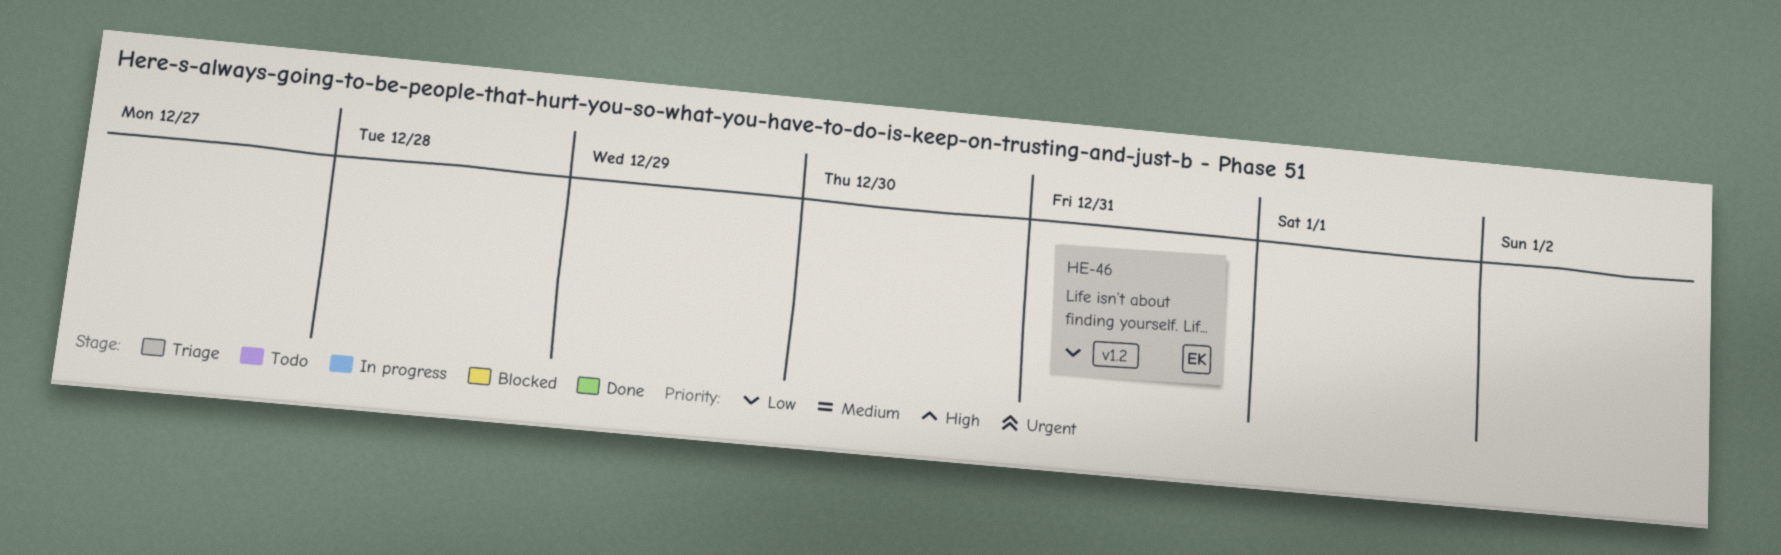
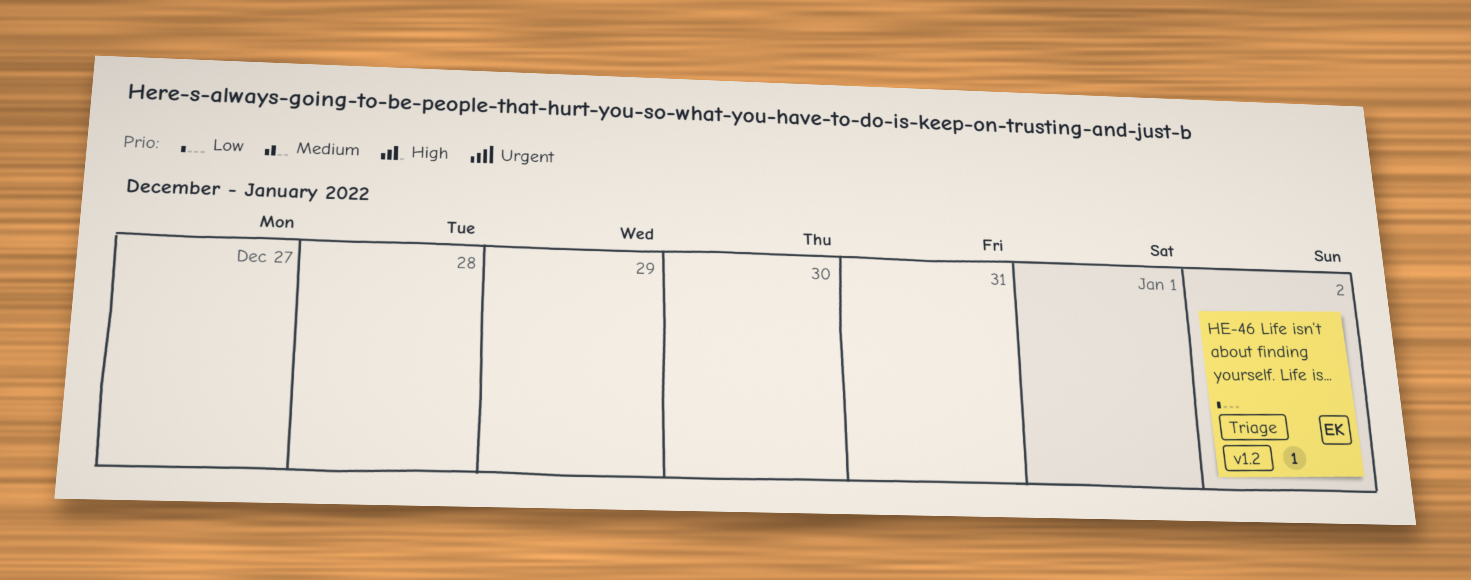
HE-46, due: Dec 31 -> Jan 2

